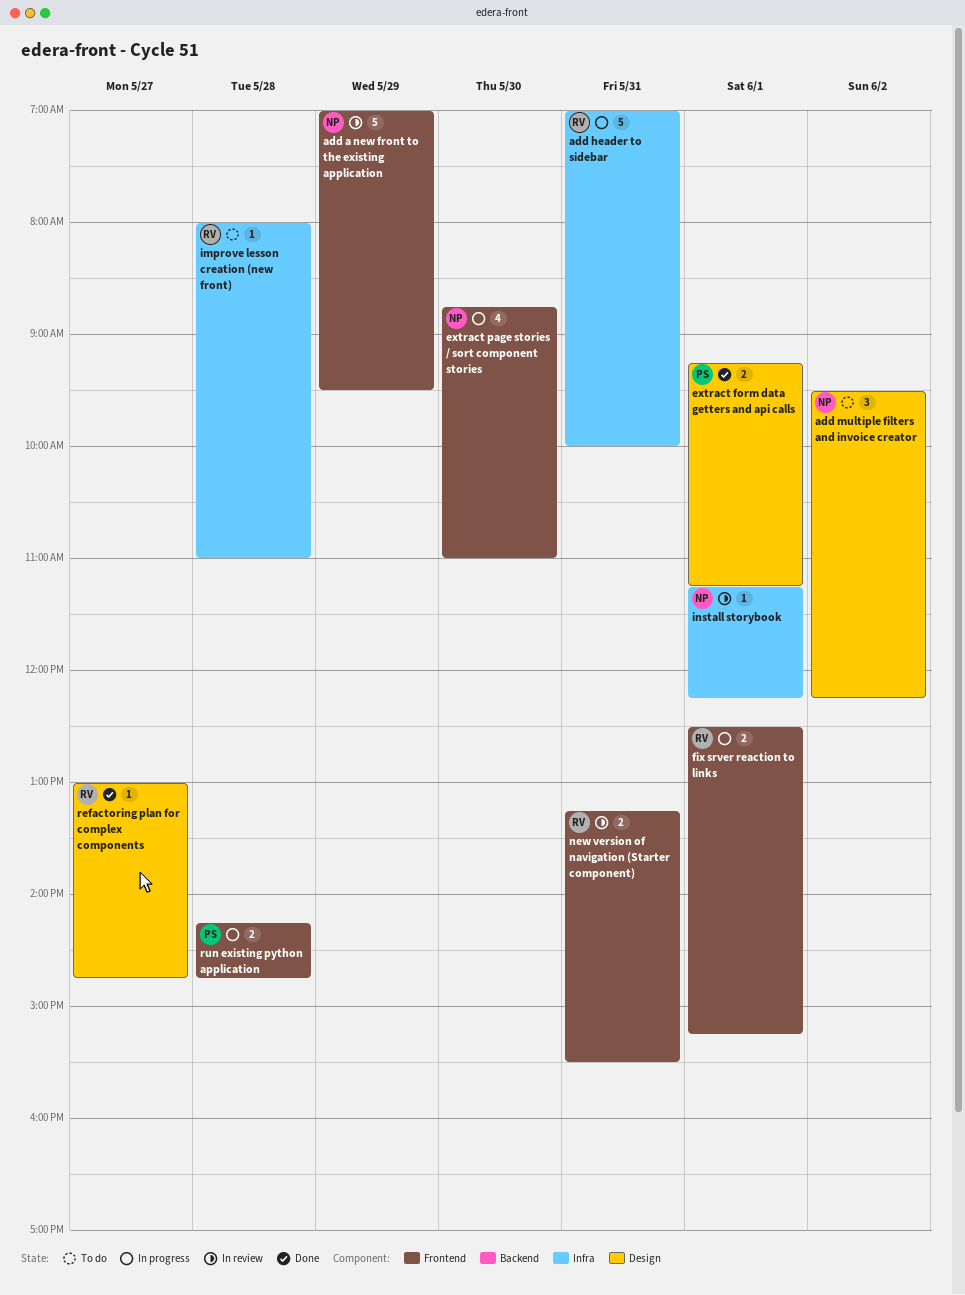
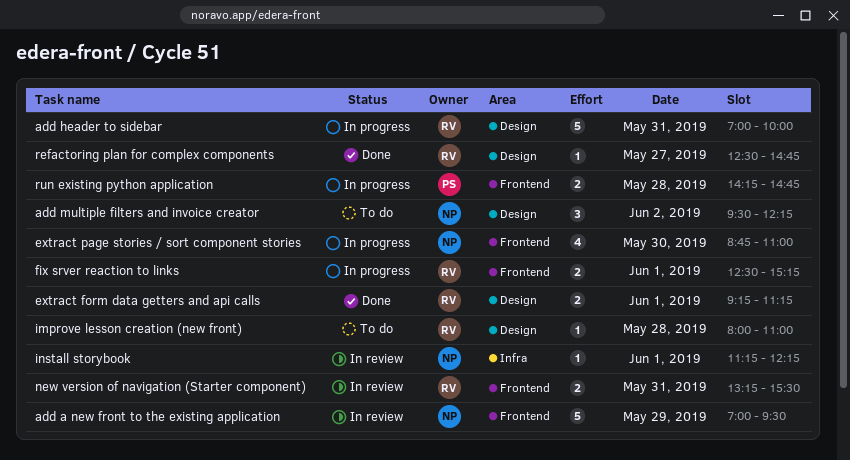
add header to sidebar, label: Infra -> Design
extract form data getters and api calls, owner: PS -> RV
improve lesson creation (new front), label: Infra -> Design
refactoring plan for complex components, begins: 13:00 -> 12:30

